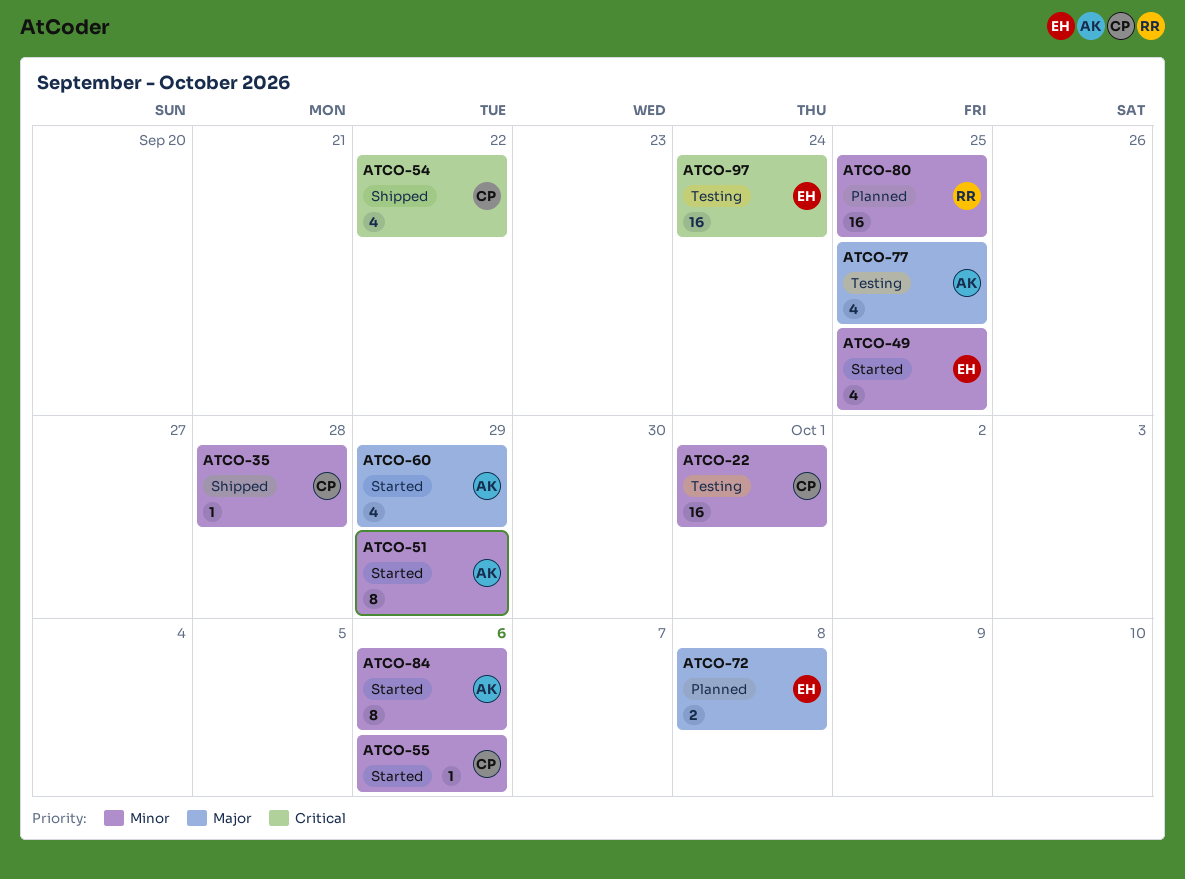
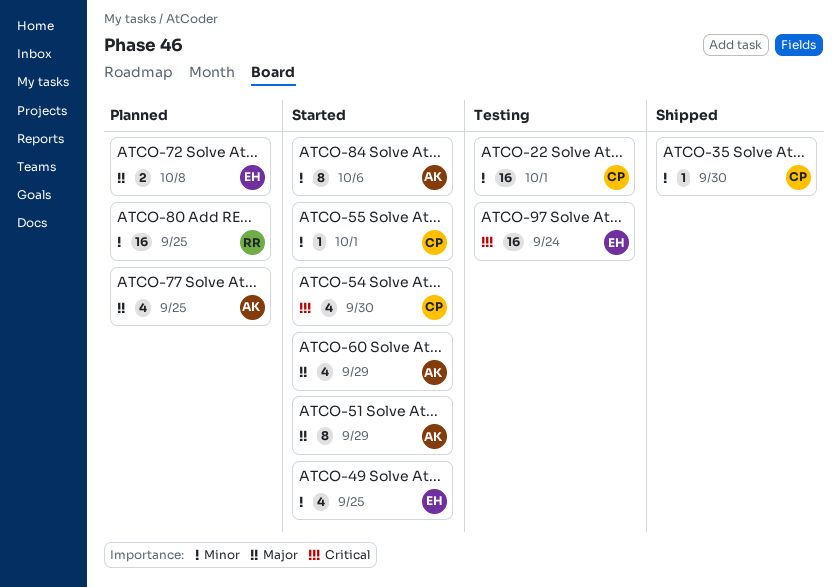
ATCO-35, due: Sep 28 -> Sep 30
ATCO-51, priority: Minor -> Major
ATCO-54, status: Shipped -> Started
ATCO-54, due: Sep 22 -> Sep 30
ATCO-55, due: Oct 6 -> Oct 1
ATCO-77, status: Testing -> Planned

